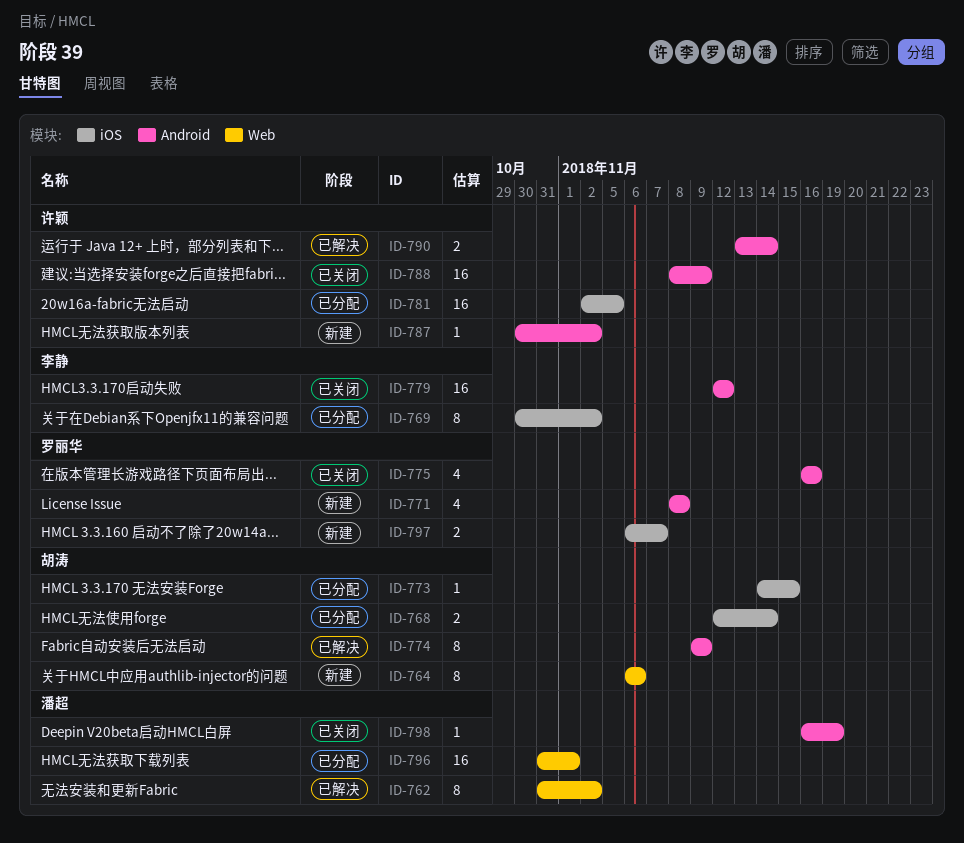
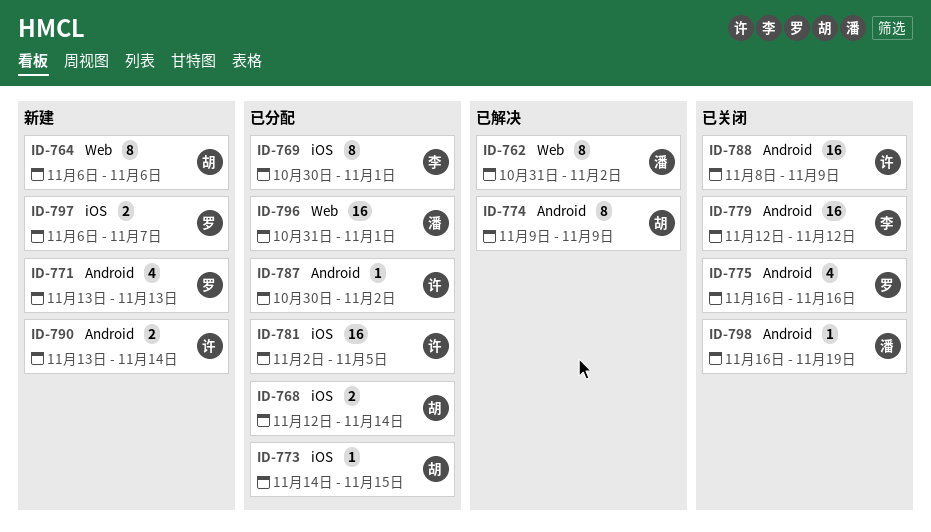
ID-769, due: Nov 2 -> Nov 1
ID-771, start: Nov 8 -> Nov 13
ID-771, due: Nov 8 -> Nov 13
ID-787, status: 新建 -> 已分配
ID-790, status: 已解决 -> 新建

